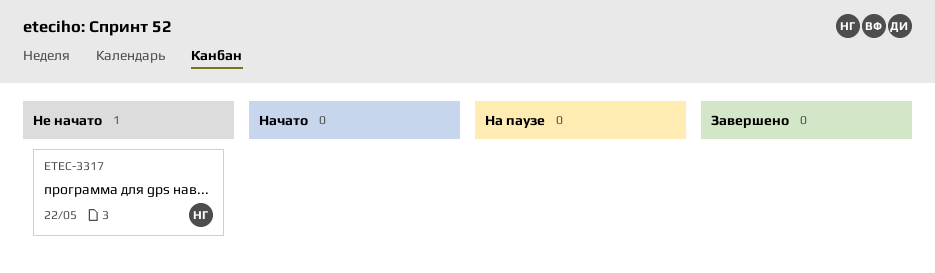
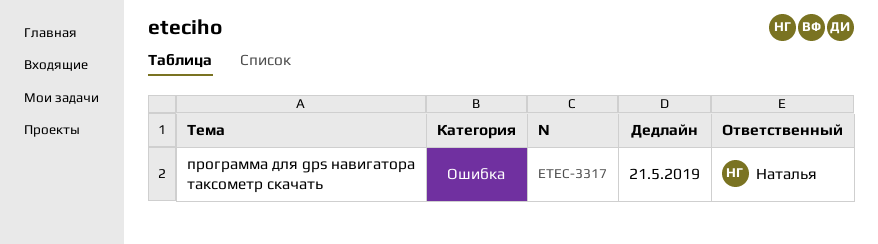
ETEC-3317, due: May 22 -> May 21

